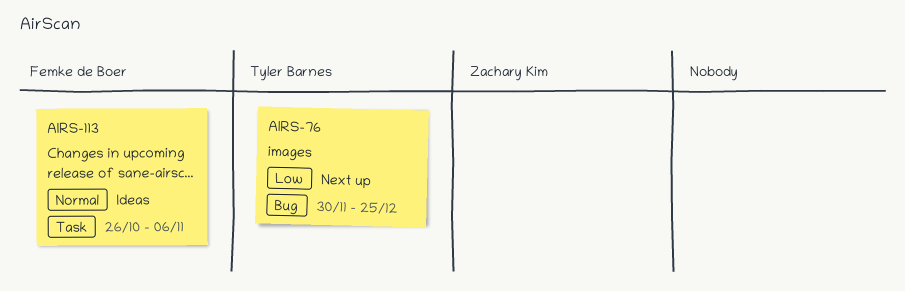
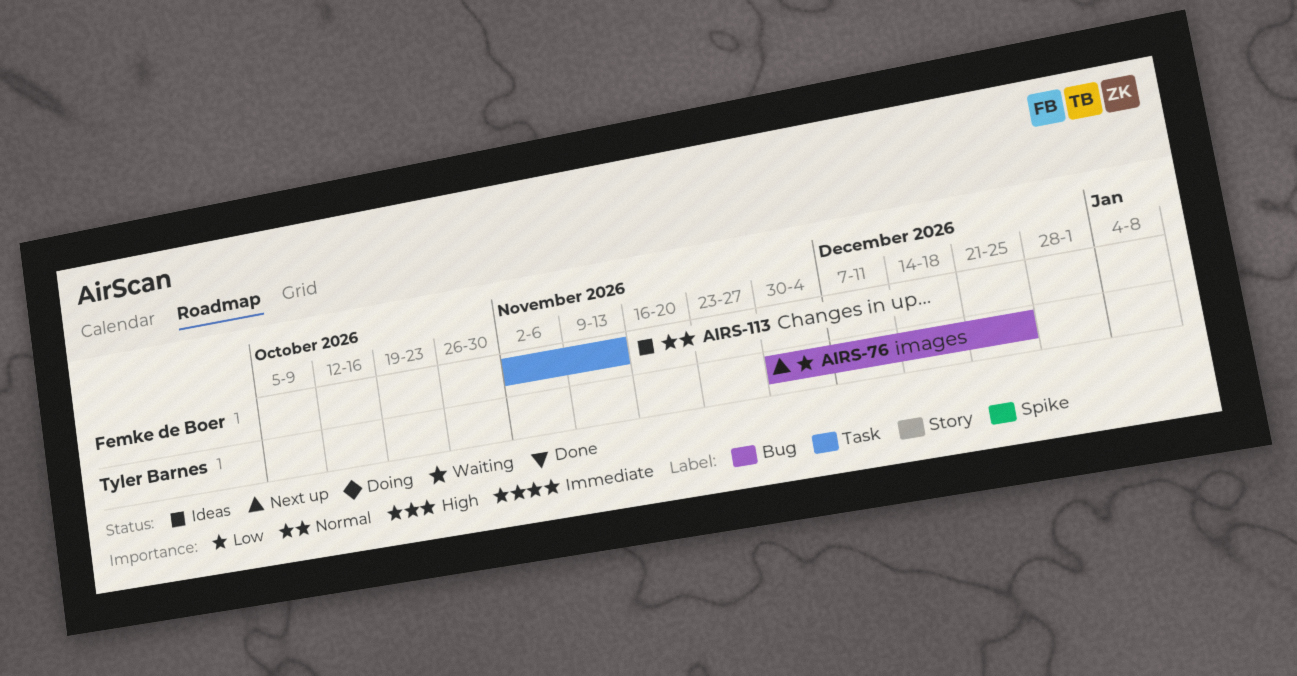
AIRS-113, start: Oct 26 -> Nov 2
AIRS-113, due: Nov 6 -> Nov 13

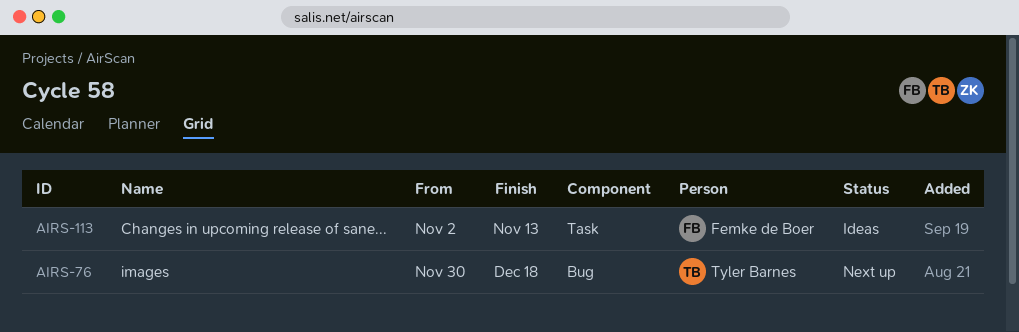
AIRS-76, due: Dec 25 -> Dec 18

